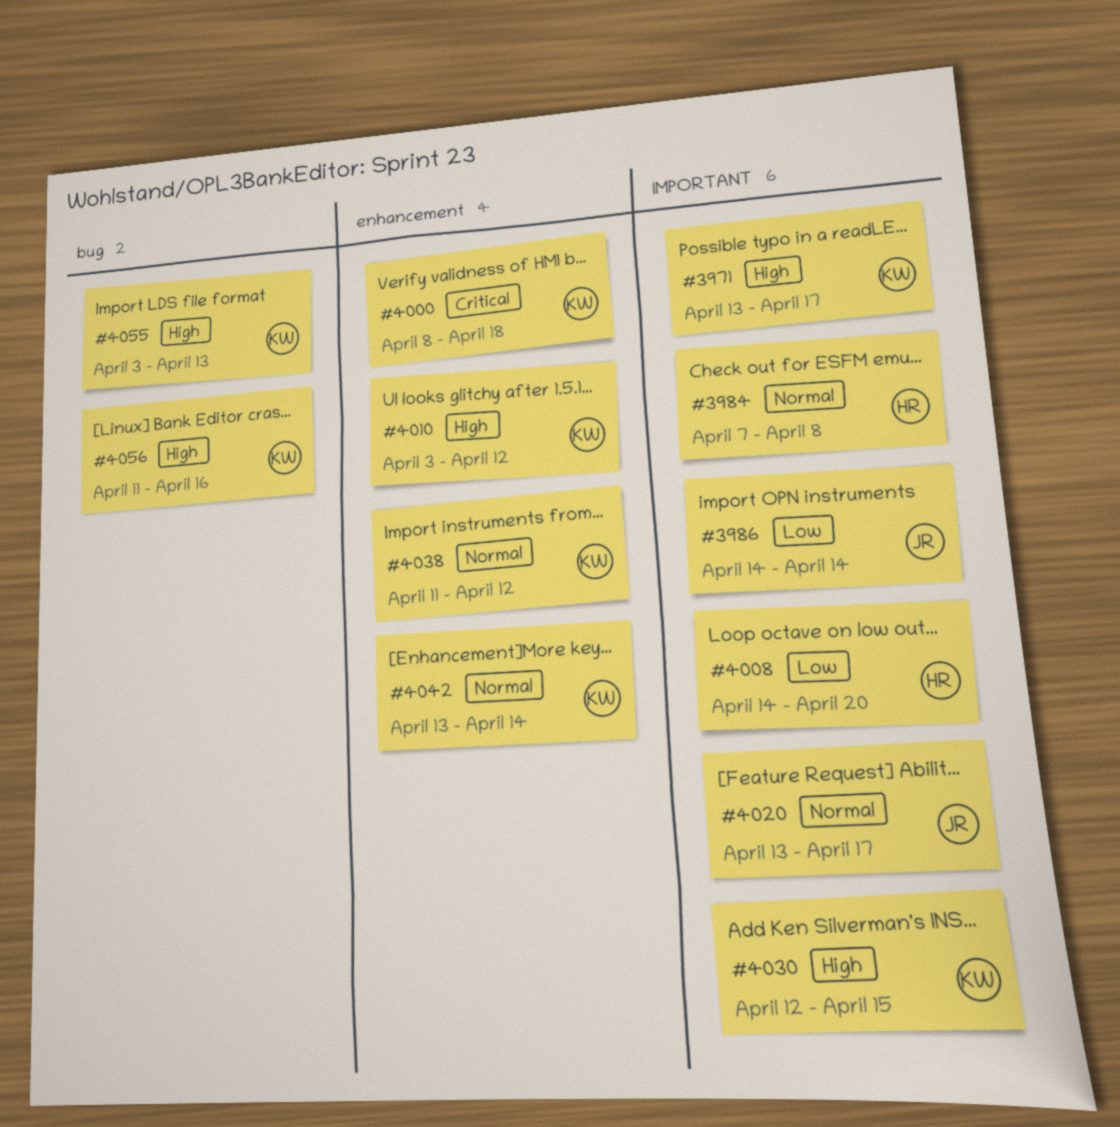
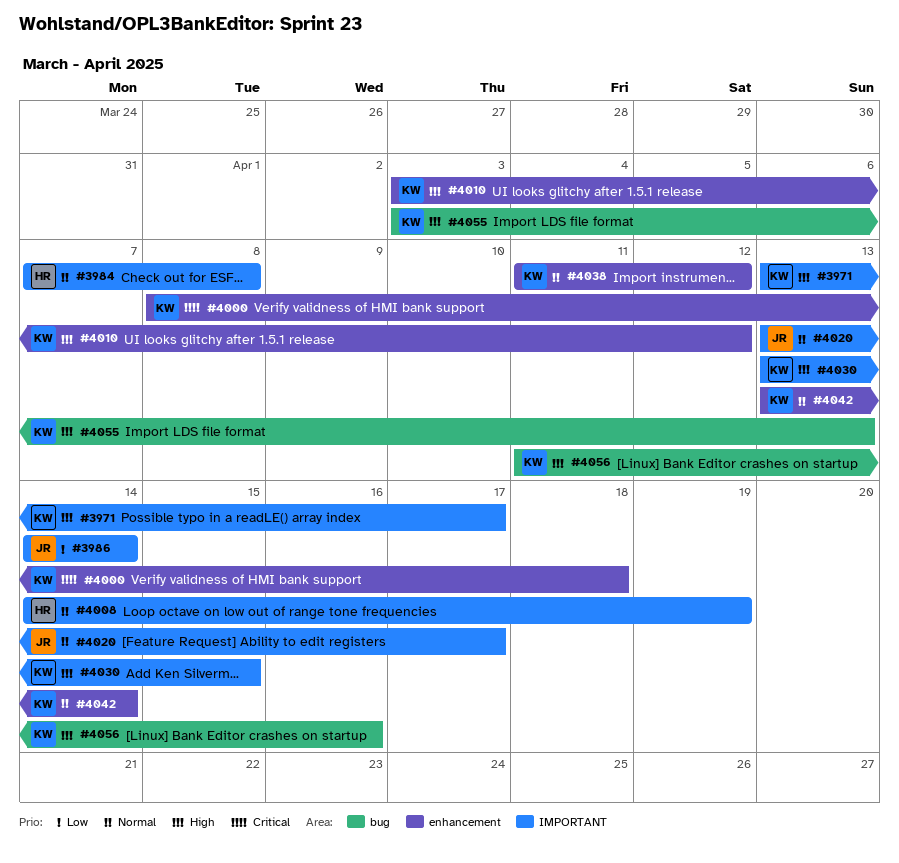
#4008, priority: Low -> Normal
#4008, due: Apr 20 -> Apr 19
#4030, start: Apr 12 -> Apr 13

